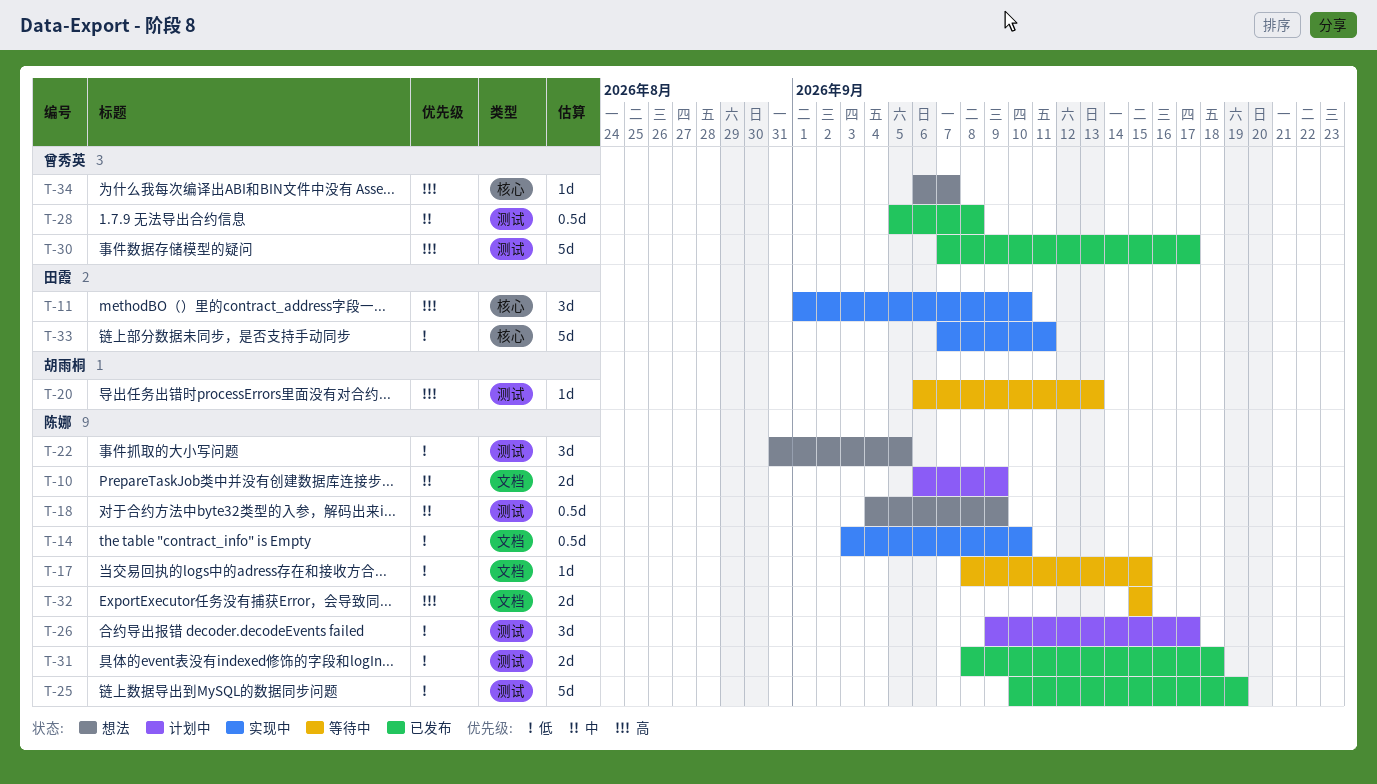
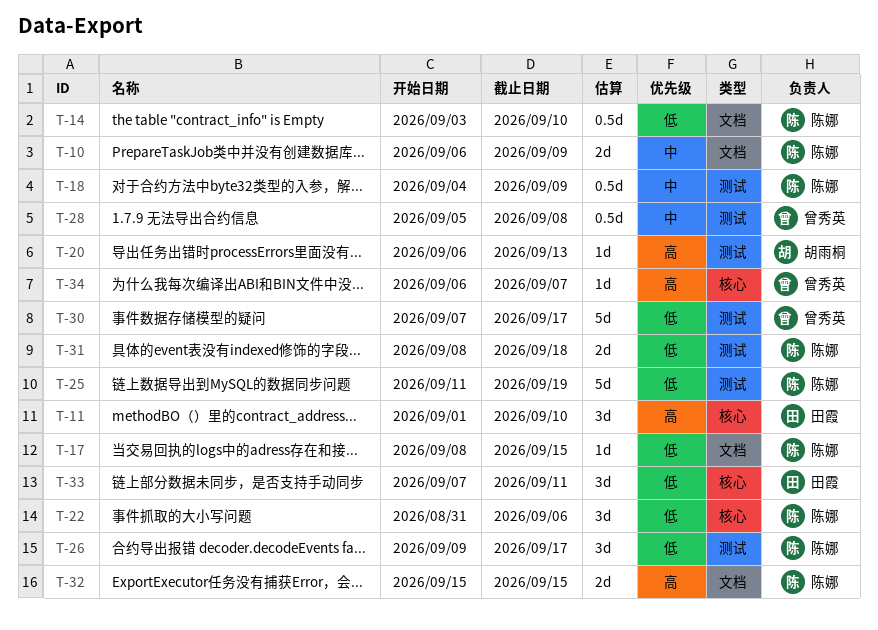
T-22, label: 测试 -> 核心
T-22, due: Sep 5 -> Sep 6
T-25, start: Sep 10 -> Sep 11
T-30, priority: 高 -> 低
T-33, estimate: 5d -> 3d

